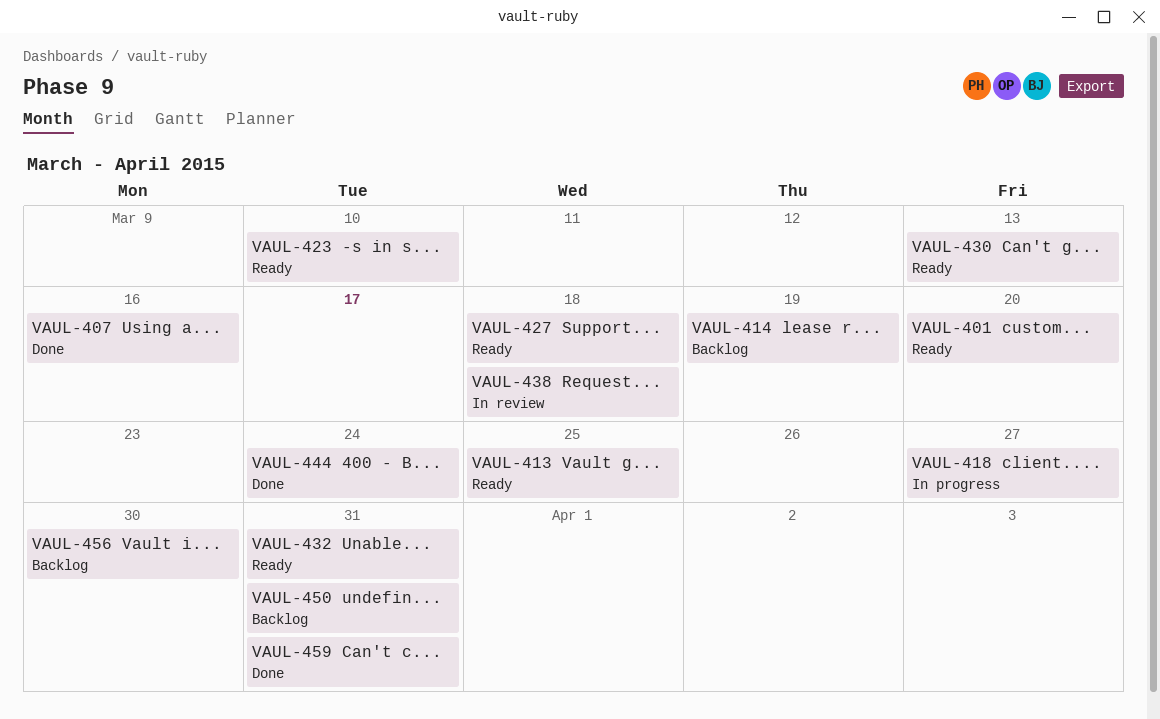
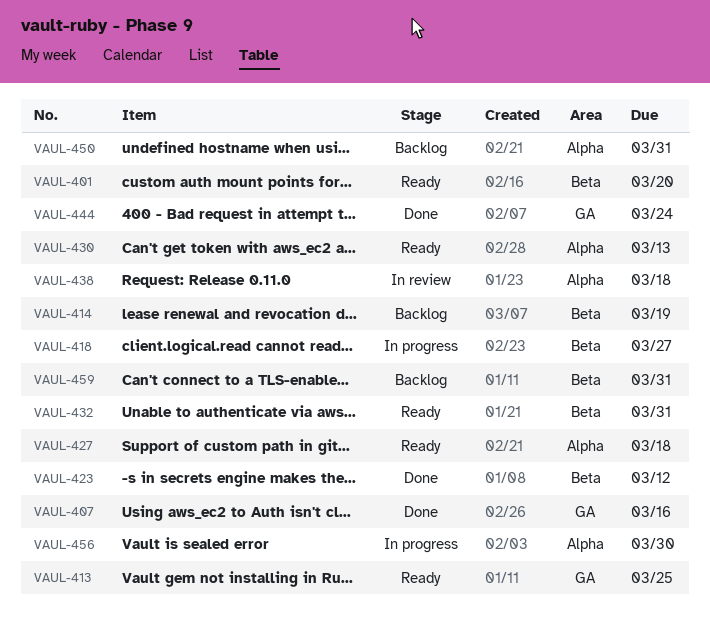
VAUL-423, status: Ready -> Done
VAUL-423, due: Mar 10 -> Mar 12
VAUL-456, status: Backlog -> In progress
VAUL-459, status: Done -> Backlog

